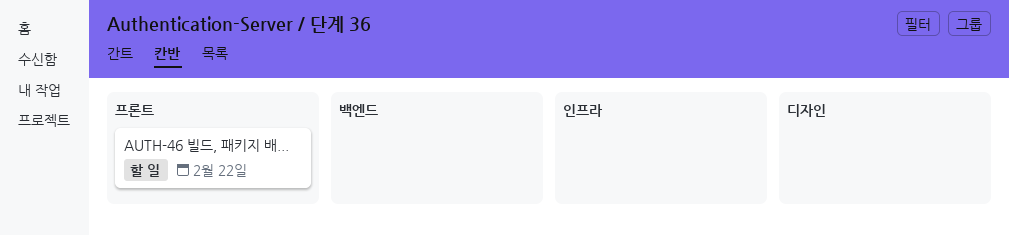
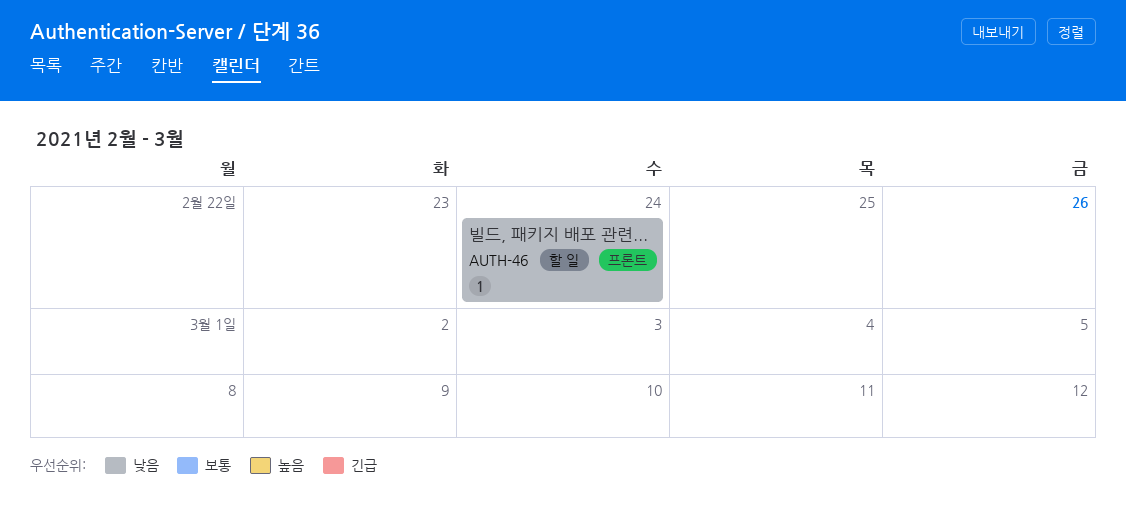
AUTH-46, due: Feb 22 -> Feb 24

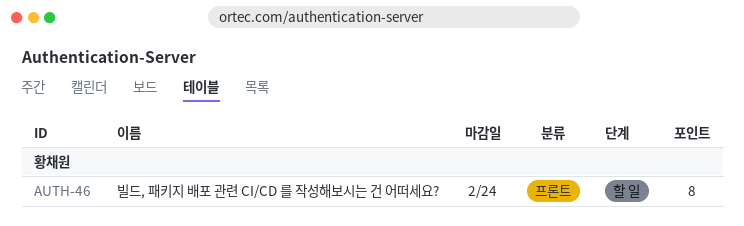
AUTH-46, estimate: 1 -> 8

